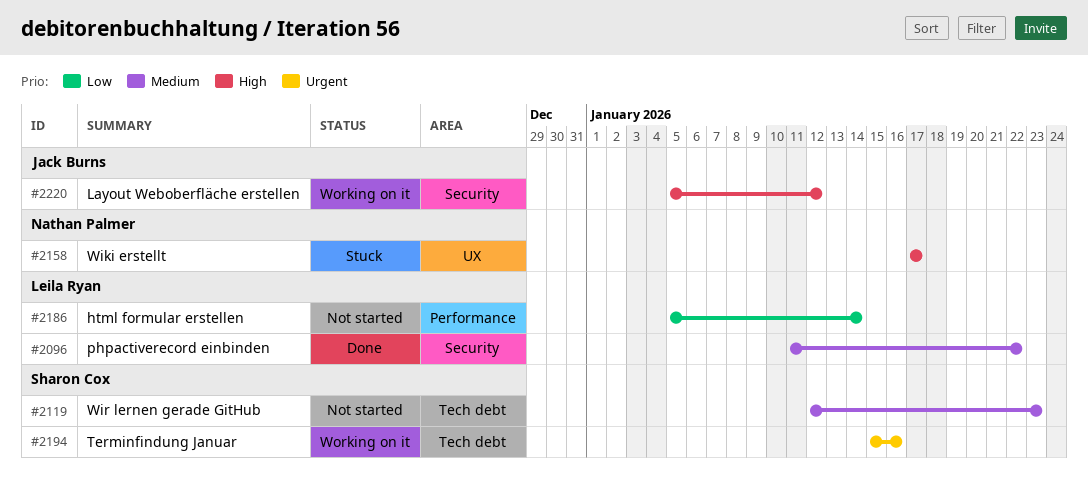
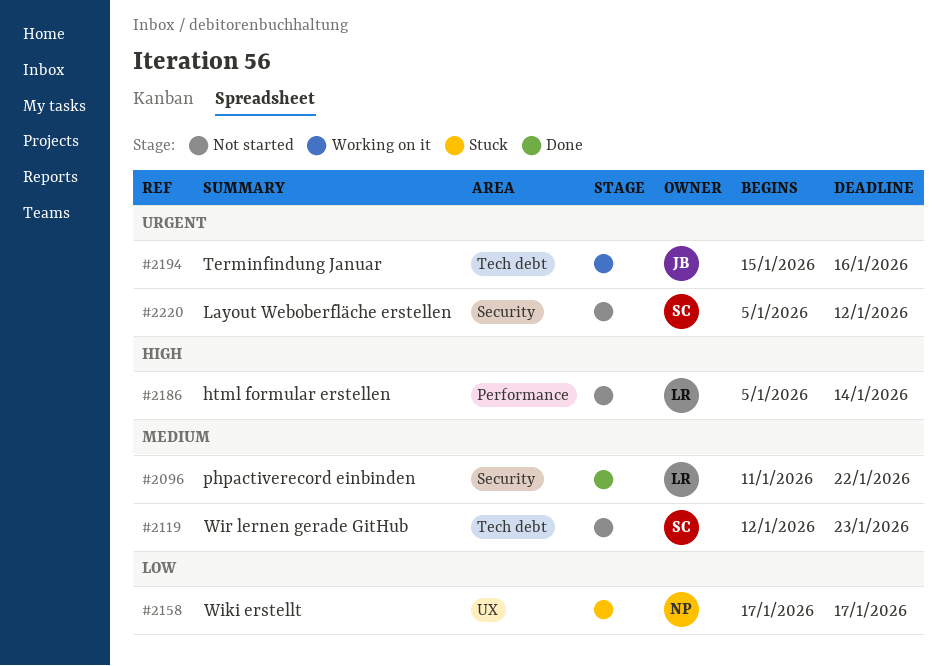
#2158, priority: High -> Low
#2186, priority: Low -> High
#2194, owner: Sharon Cox -> Jack Burns
#2220, status: Working on it -> Not started
#2220, owner: Jack Burns -> Sharon Cox
#2220, priority: High -> Urgent

